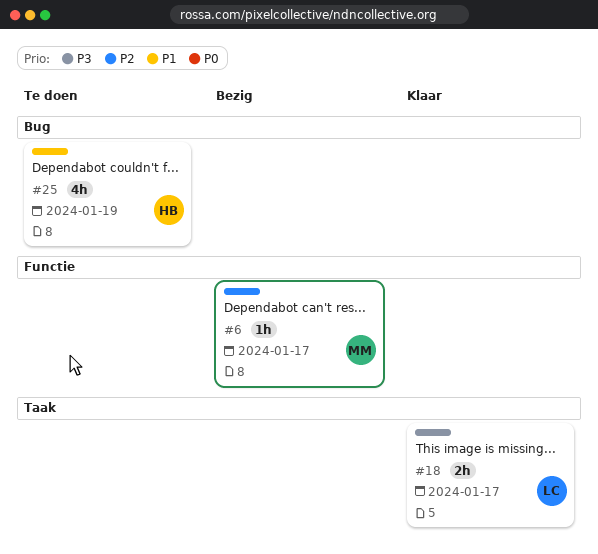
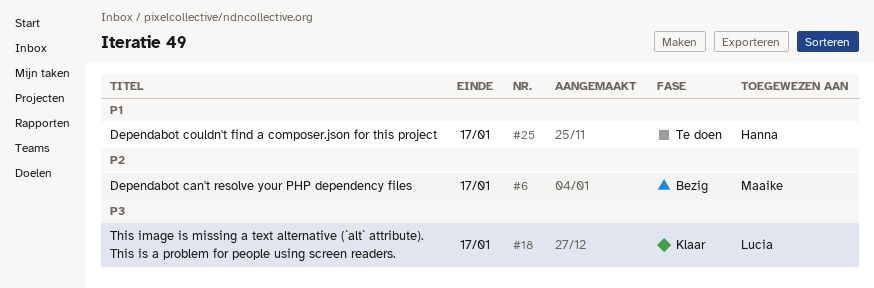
#25, due: Jan 19 -> Jan 17

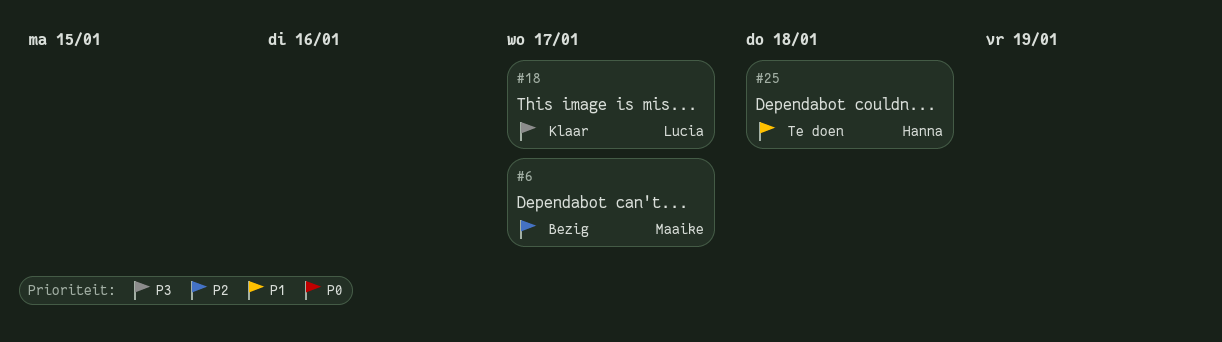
#25, due: Jan 17 -> Jan 18

